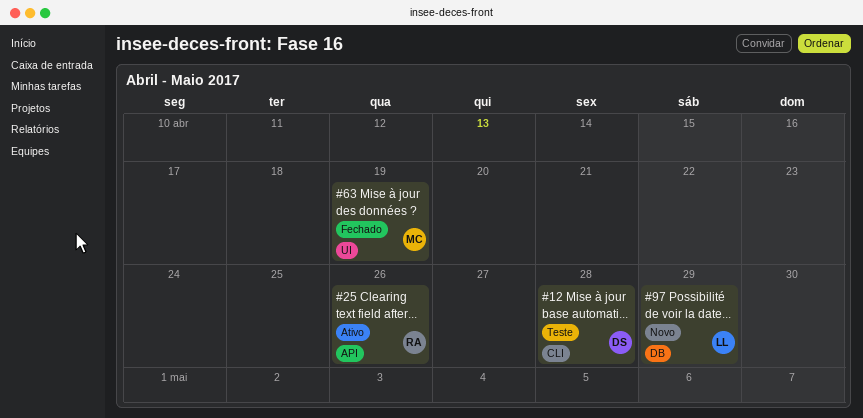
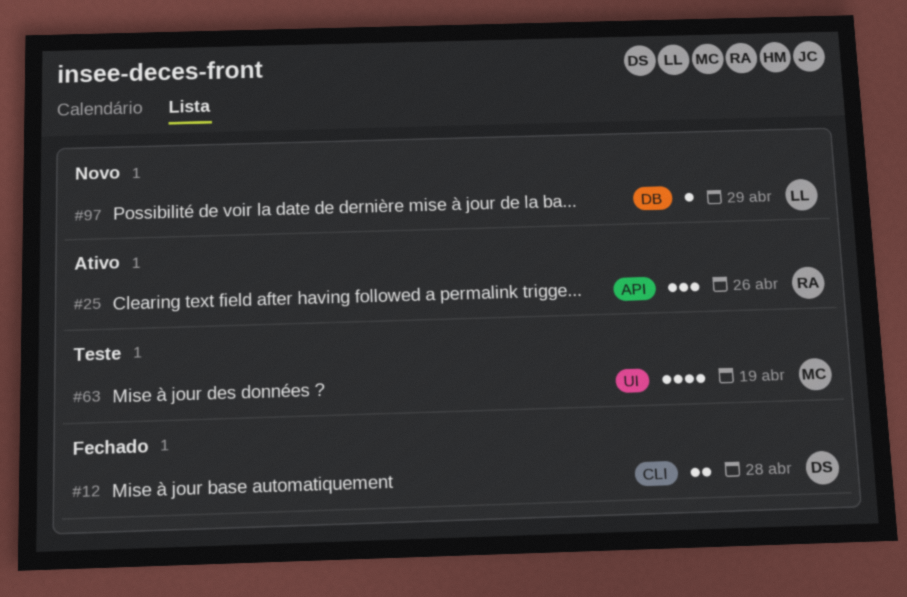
#12, status: Teste -> Fechado
#63, status: Fechado -> Teste

